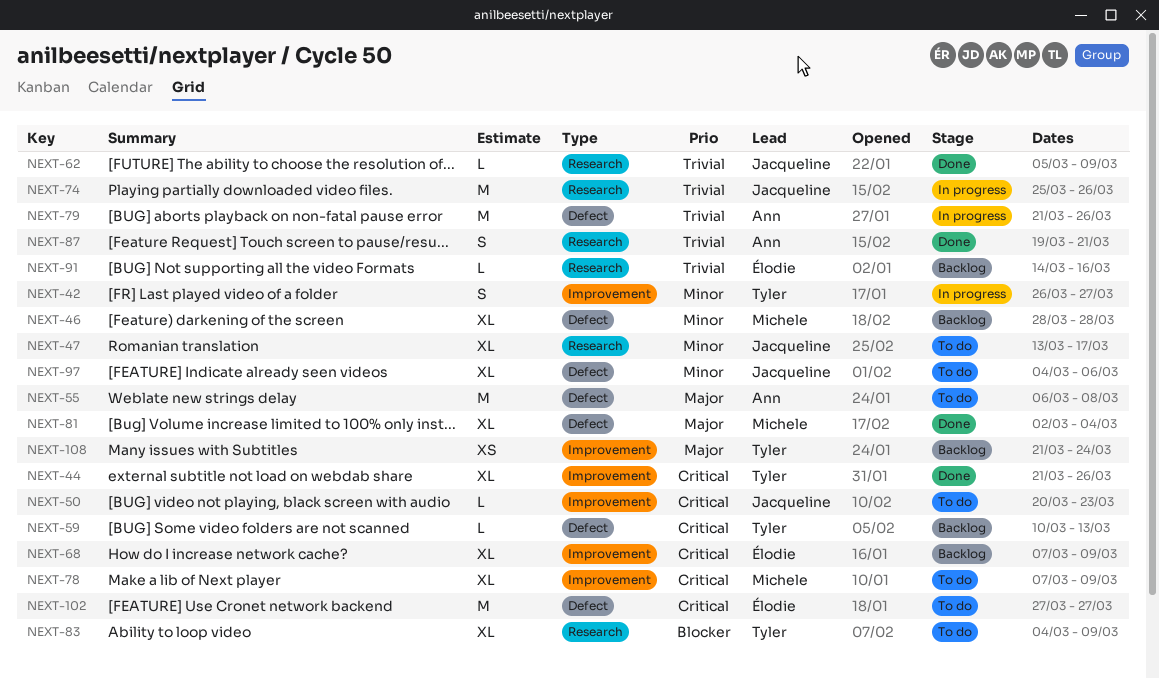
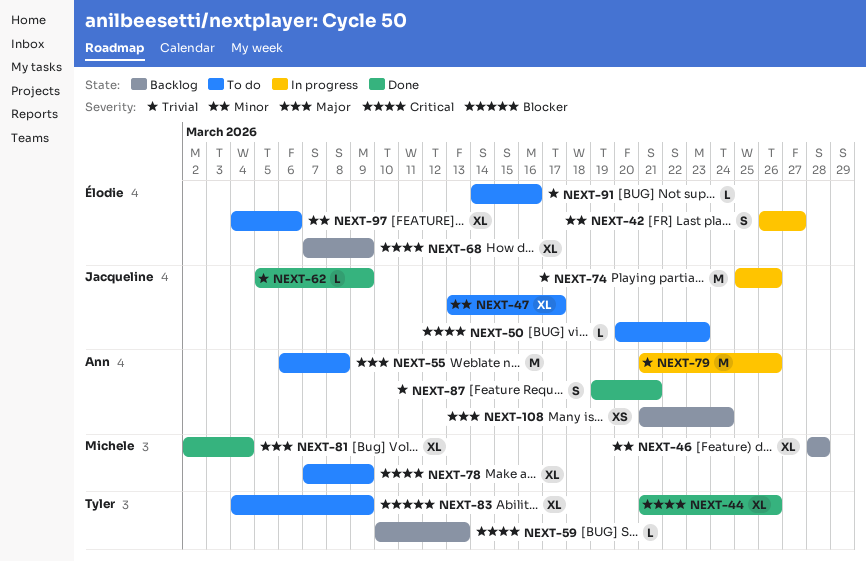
NEXT-42, owner: Tyler -> Élodie
NEXT-91, status: Backlog -> To do
NEXT-97, owner: Jacqueline -> Élodie
NEXT-102: present -> none
NEXT-108, owner: Tyler -> Ann

